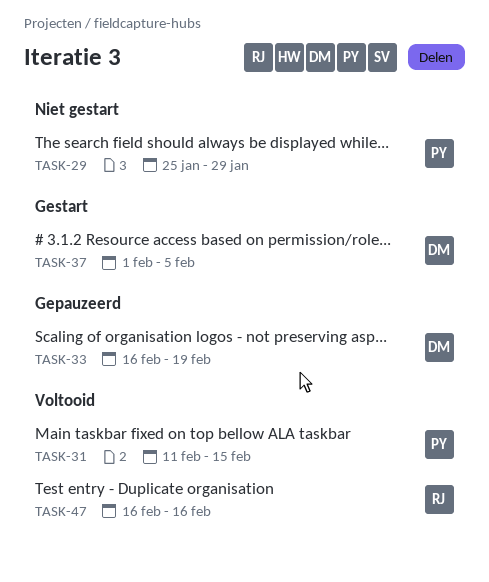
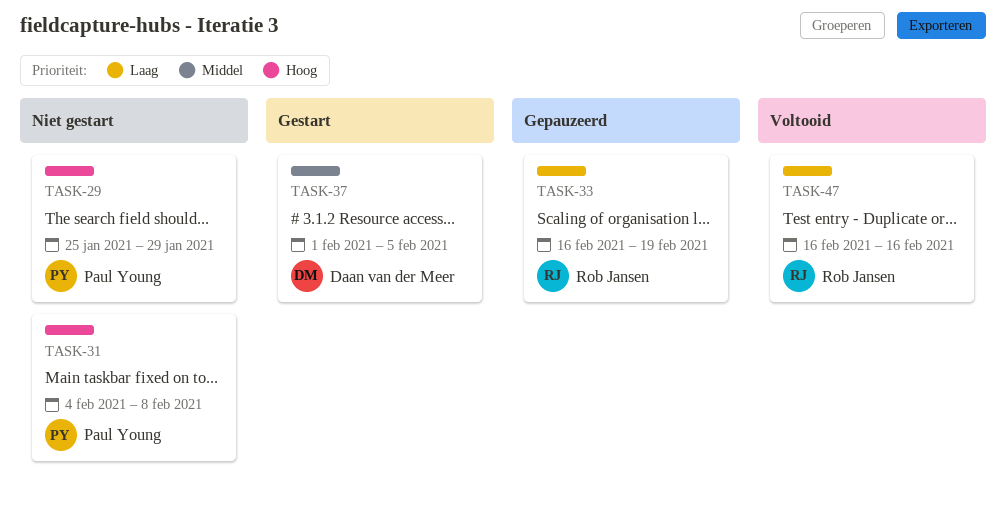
TASK-31, status: Voltooid -> Niet gestart
TASK-31, start: Feb 11 -> Feb 4
TASK-31, due: Feb 15 -> Feb 8
TASK-33, owner: Daan van der Meer -> Rob Jansen

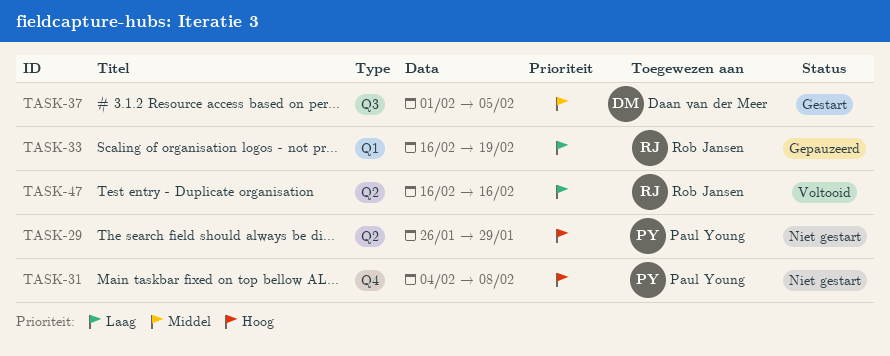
TASK-29, start: Jan 25 -> Jan 26

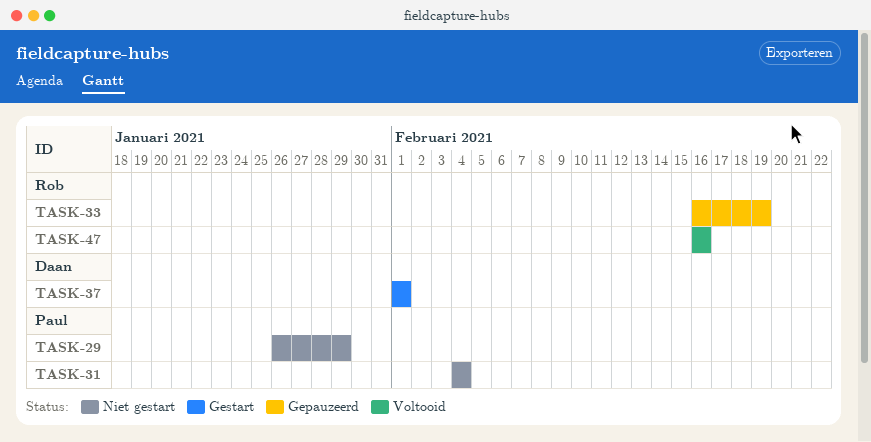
TASK-31, due: Feb 8 -> Feb 4
TASK-37, due: Feb 5 -> Feb 1

